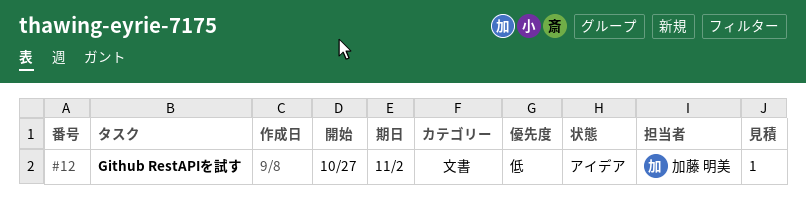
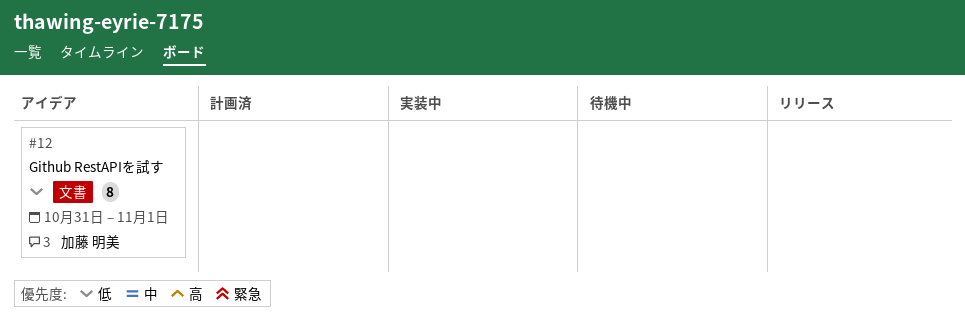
#12, estimate: 1 -> 8
#12, start: Oct 27 -> Oct 31
#12, due: Nov 2 -> Nov 1

